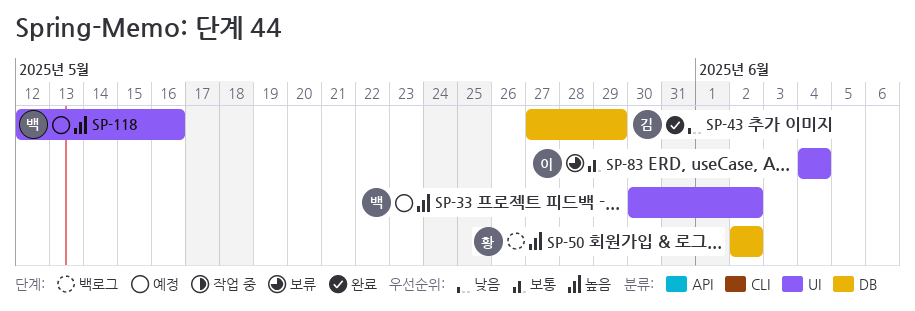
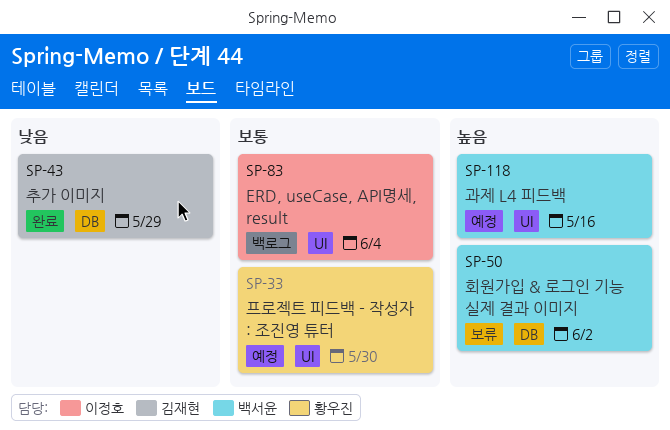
SP-33, owner: 백서윤 -> 황우진
SP-33, priority: 높음 -> 보통
SP-33, due: Jun 2 -> May 30
SP-50, status: 백로그 -> 보류
SP-50, owner: 황우진 -> 백서윤
SP-83, status: 보류 -> 백로그

